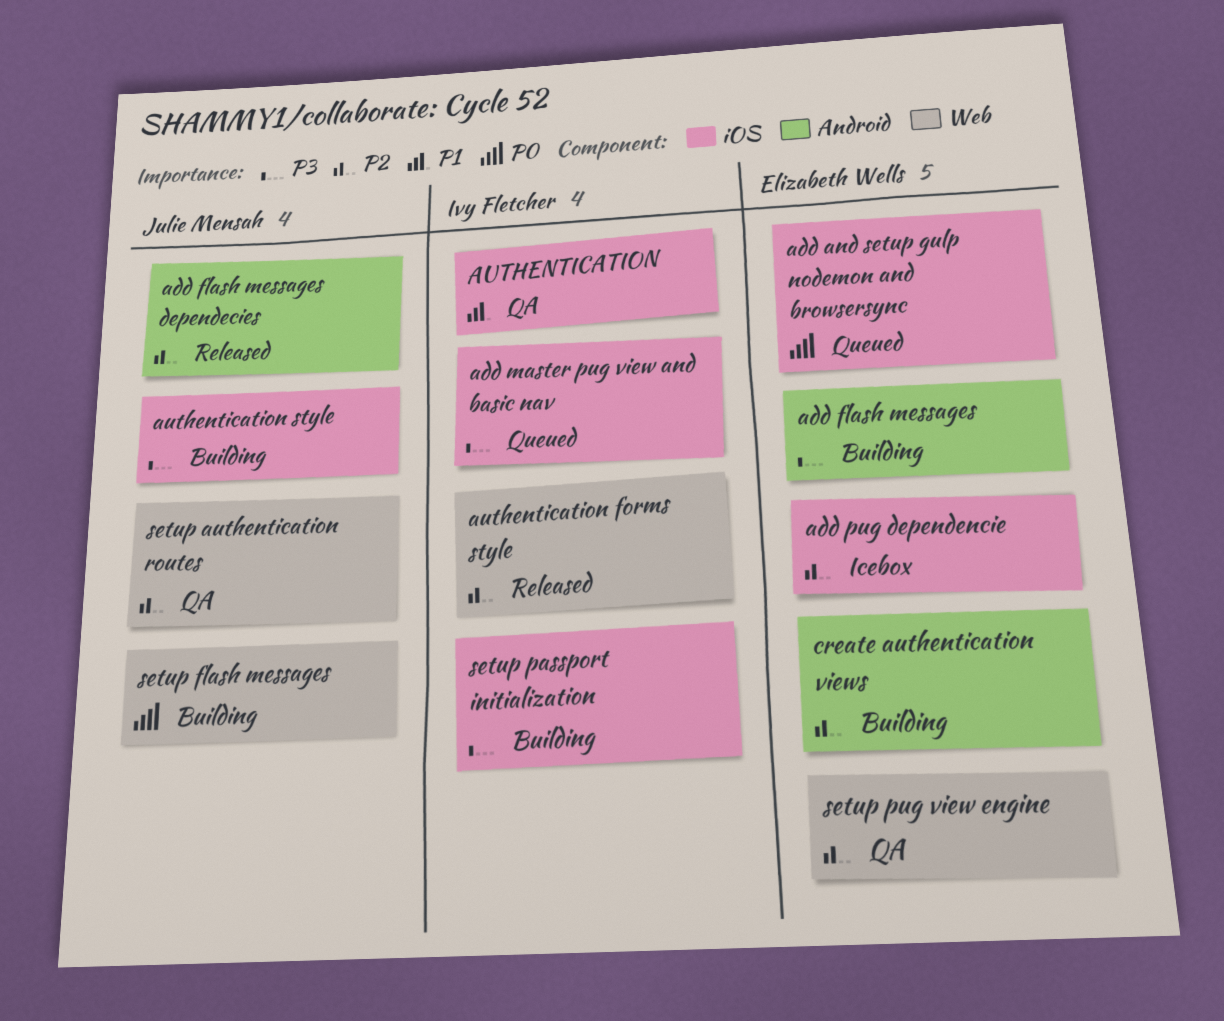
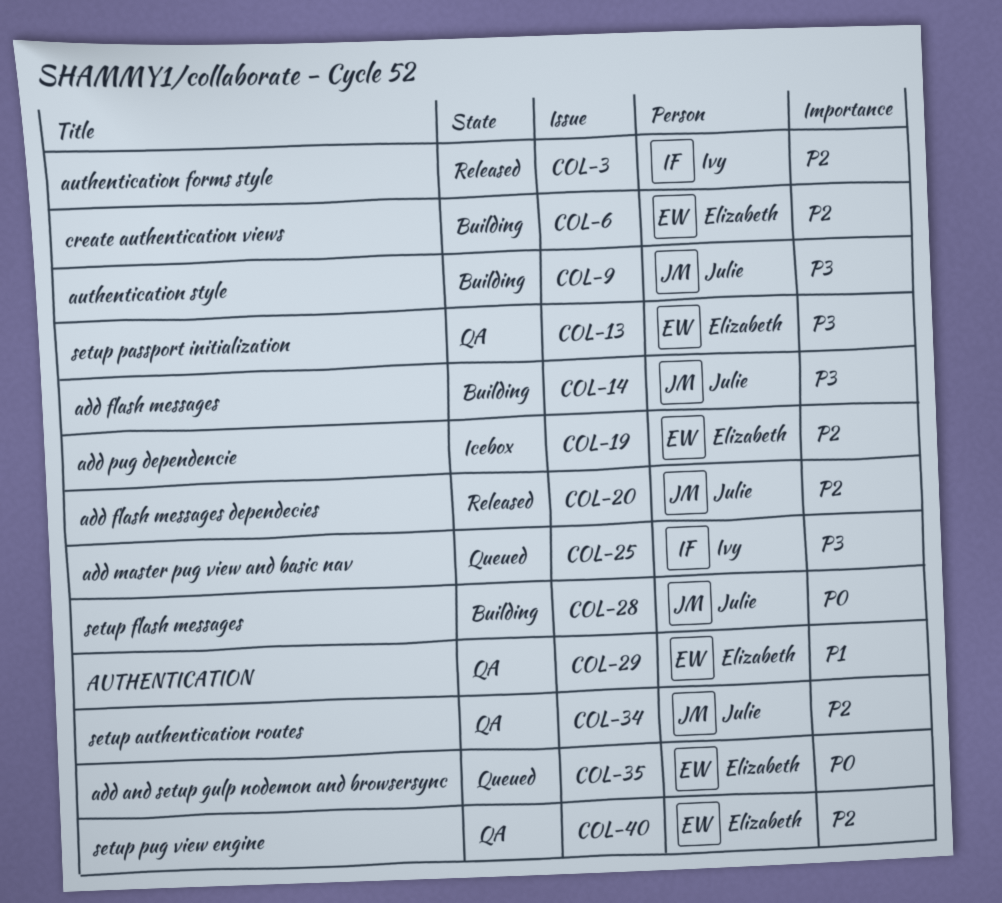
add flash messages, owner: Elizabeth Wells -> Julie Mensah
AUTHENTICATION, owner: Ivy Fletcher -> Elizabeth Wells
setup passport initialization, status: Building -> QA
setup passport initialization, owner: Ivy Fletcher -> Elizabeth Wells

